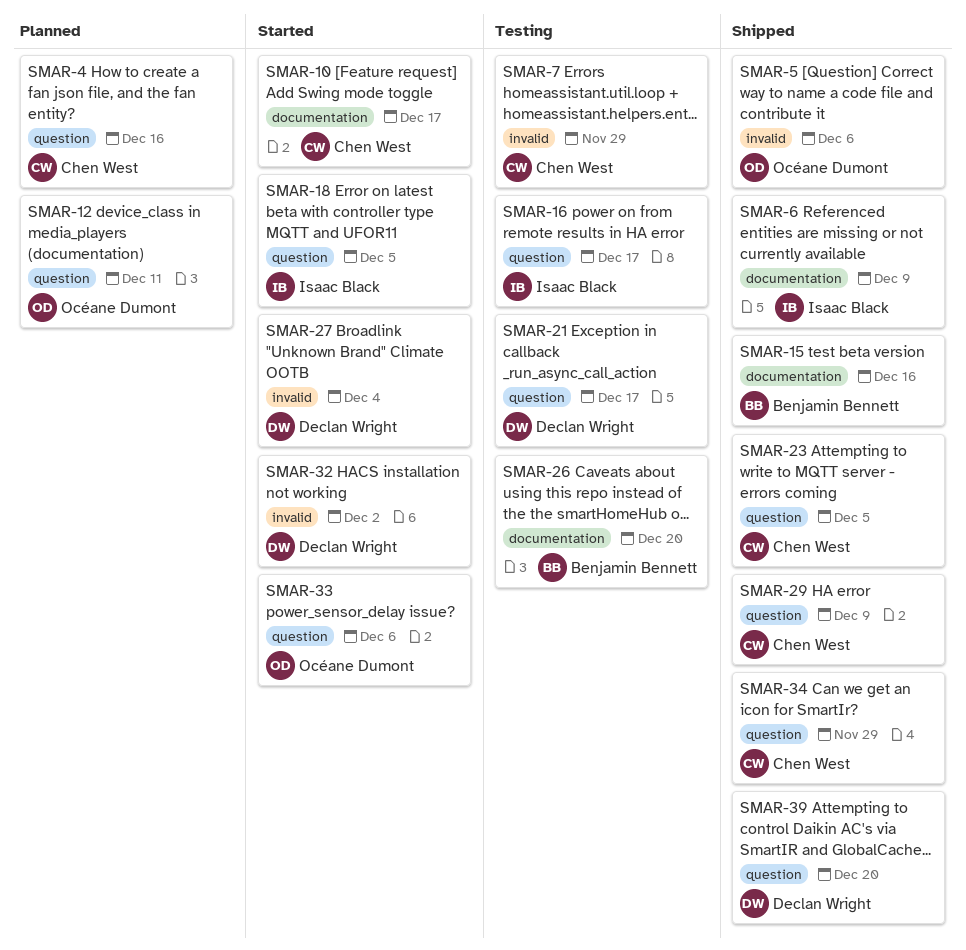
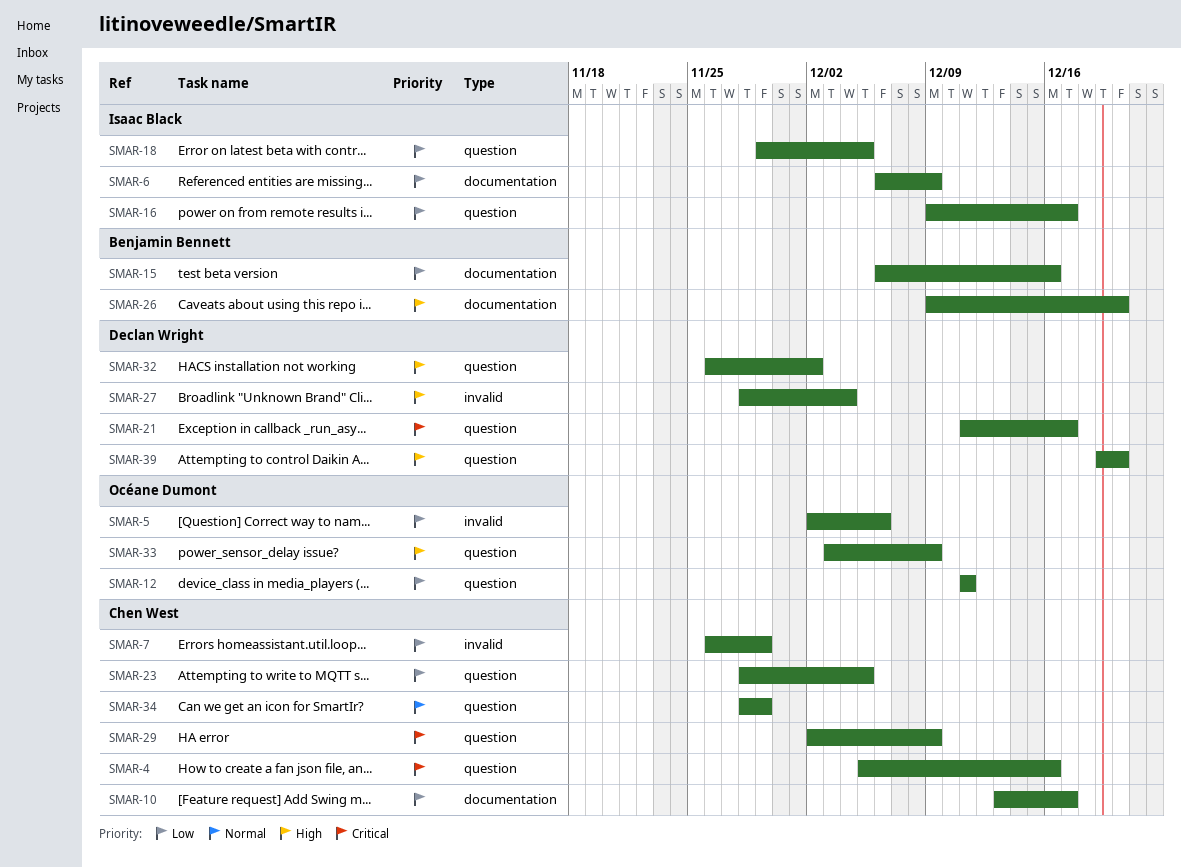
SMAR-32, label: invalid -> question
SMAR-33, due: Dec 6 -> Dec 9

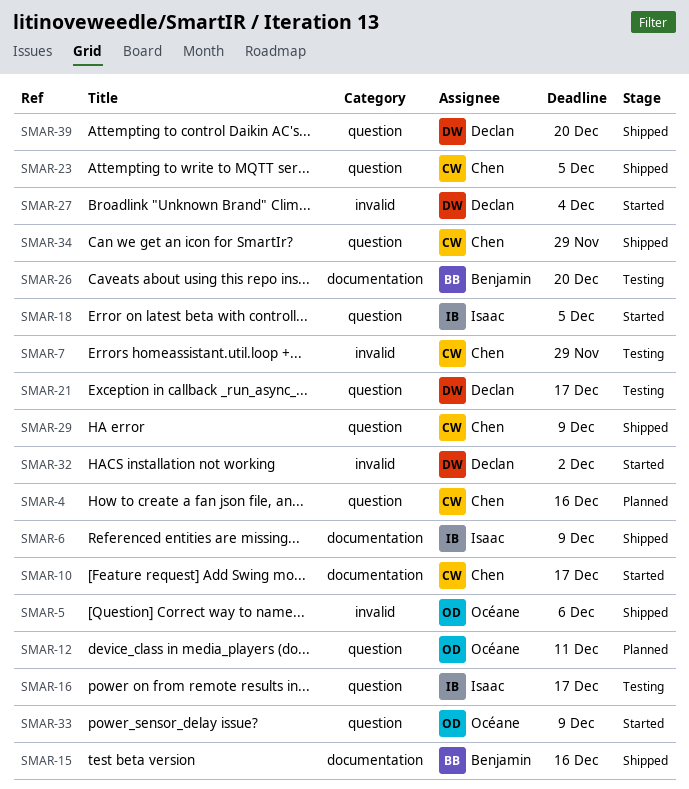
SMAR-32, label: question -> invalid

